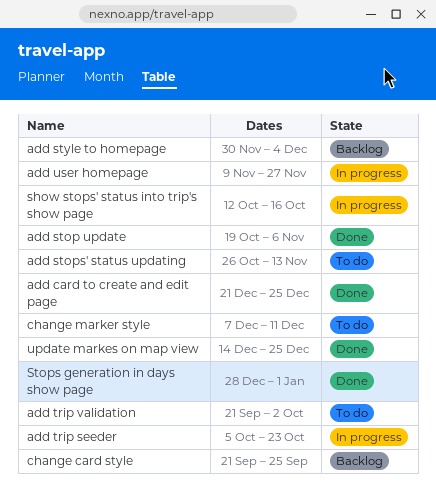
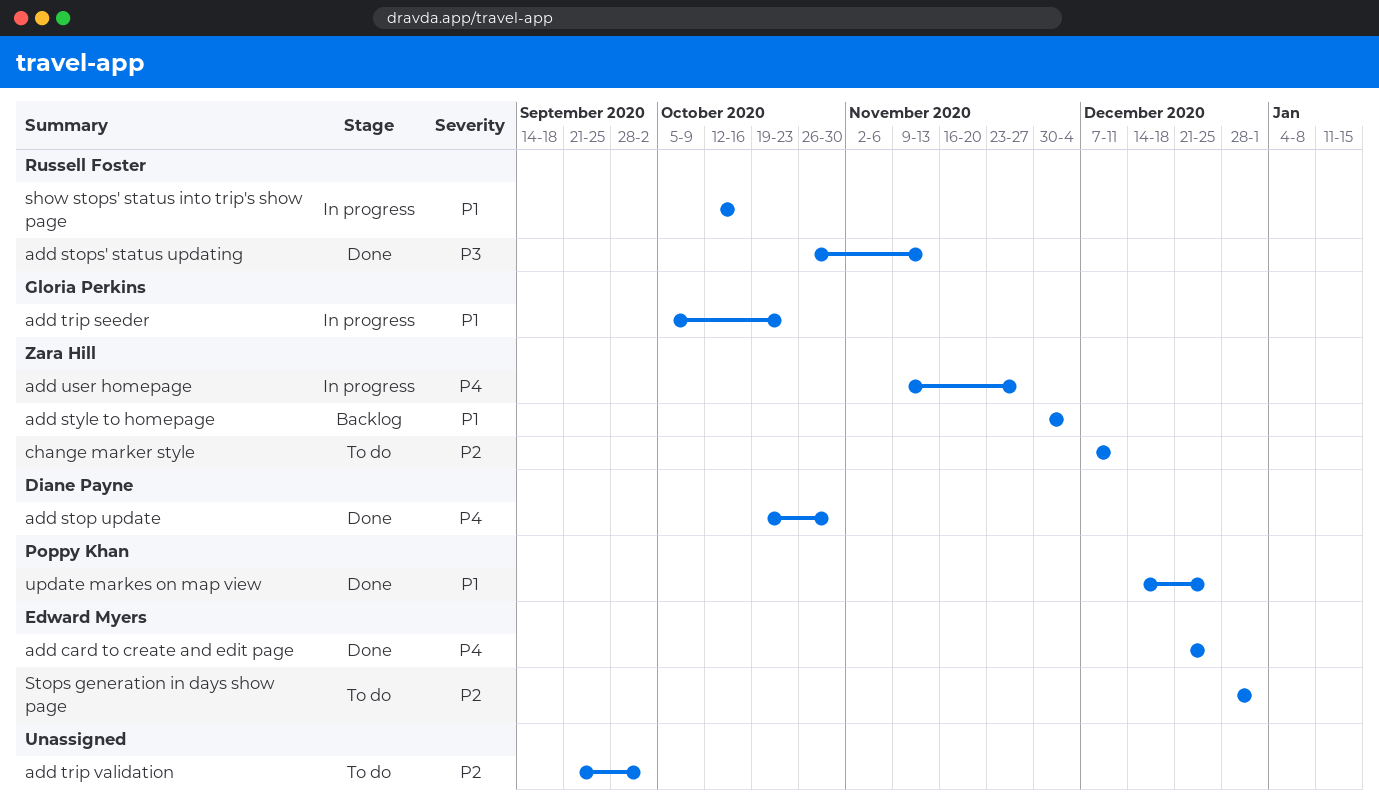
add stop update, due: Nov 6 -> Oct 30
add stops' status updating, status: To do -> Done
change card style: present -> none
Stops generation in days show page, status: Done -> To do

